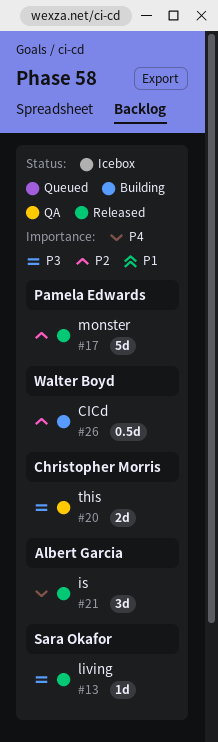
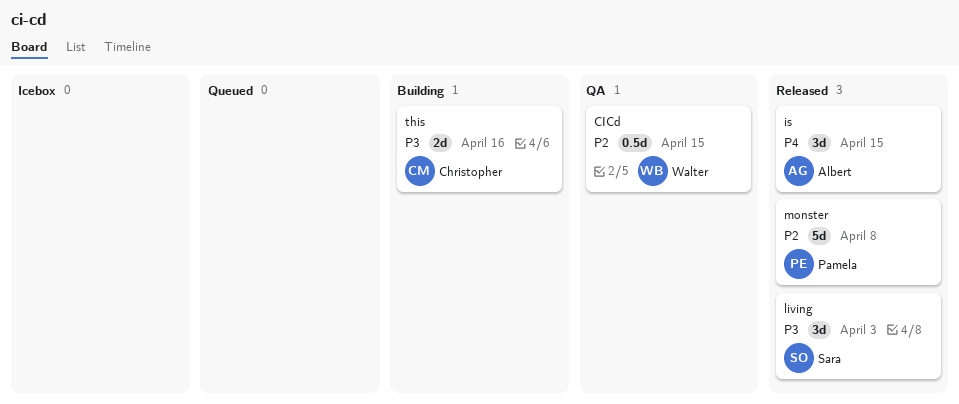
CICd, status: Building -> QA
living, estimate: 1d -> 3d
this, status: QA -> Building

